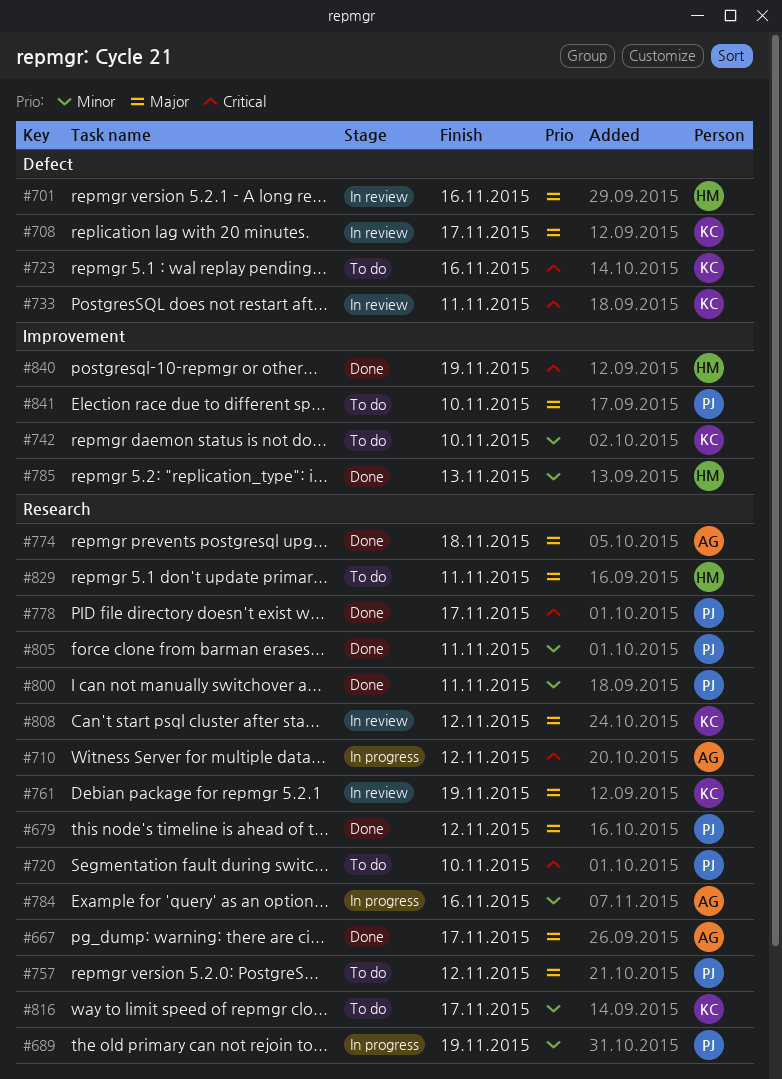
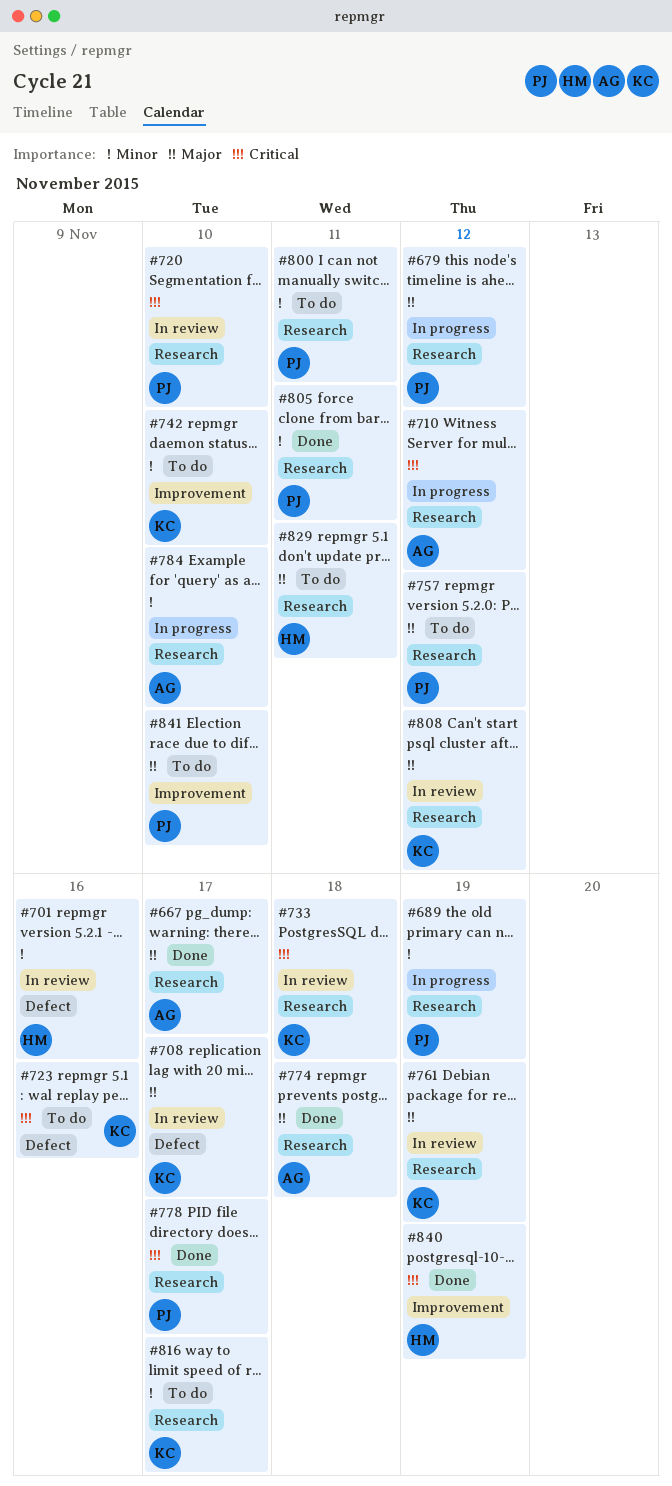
#679, status: Done -> In progress
#701, priority: Major -> Minor
#720, status: To do -> In review
#733, label: Defect -> Research
#733, due: Nov 11 -> Nov 18
#784, due: Nov 16 -> Nov 10
#785: present -> none
#800, status: Done -> To do

